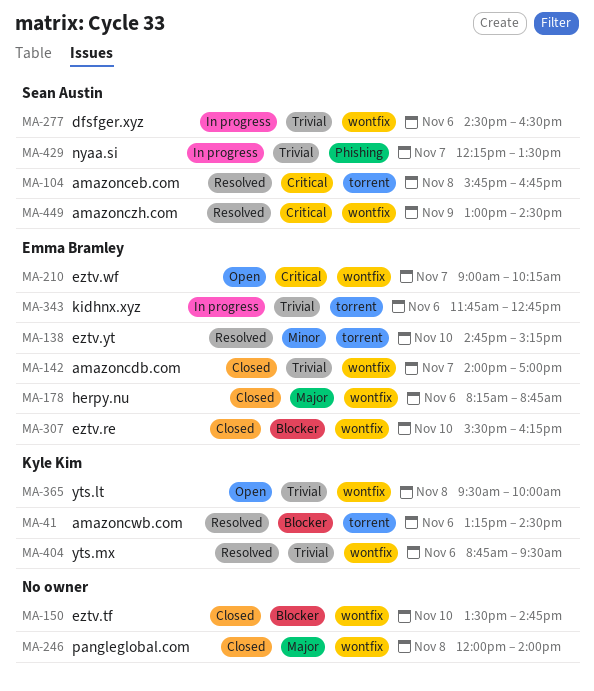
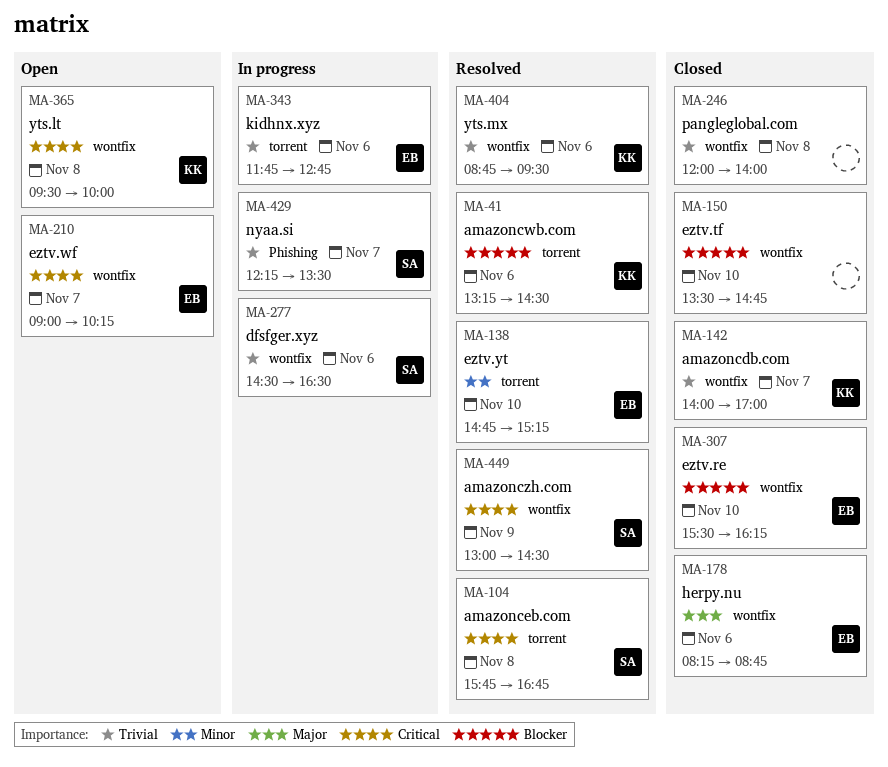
MA-142, owner: Emma Bramley -> Kyle Kim
MA-246, priority: Major -> Trivial
MA-365, priority: Trivial -> Critical

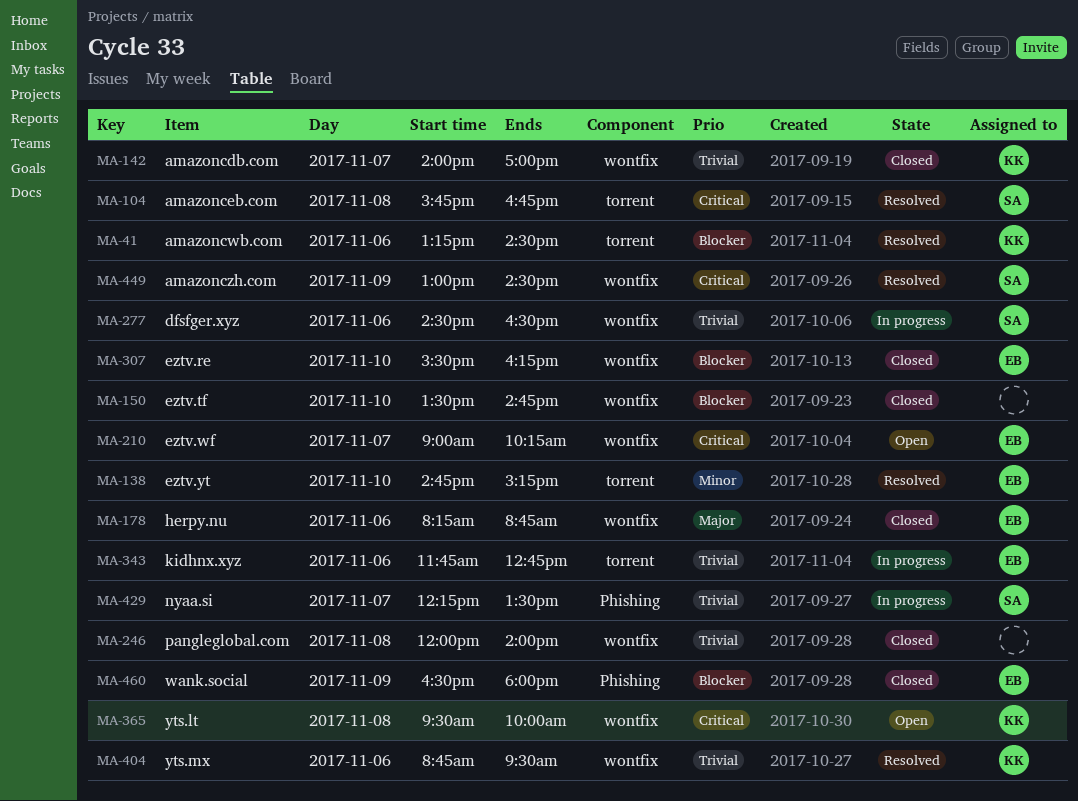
MA-460: none -> present

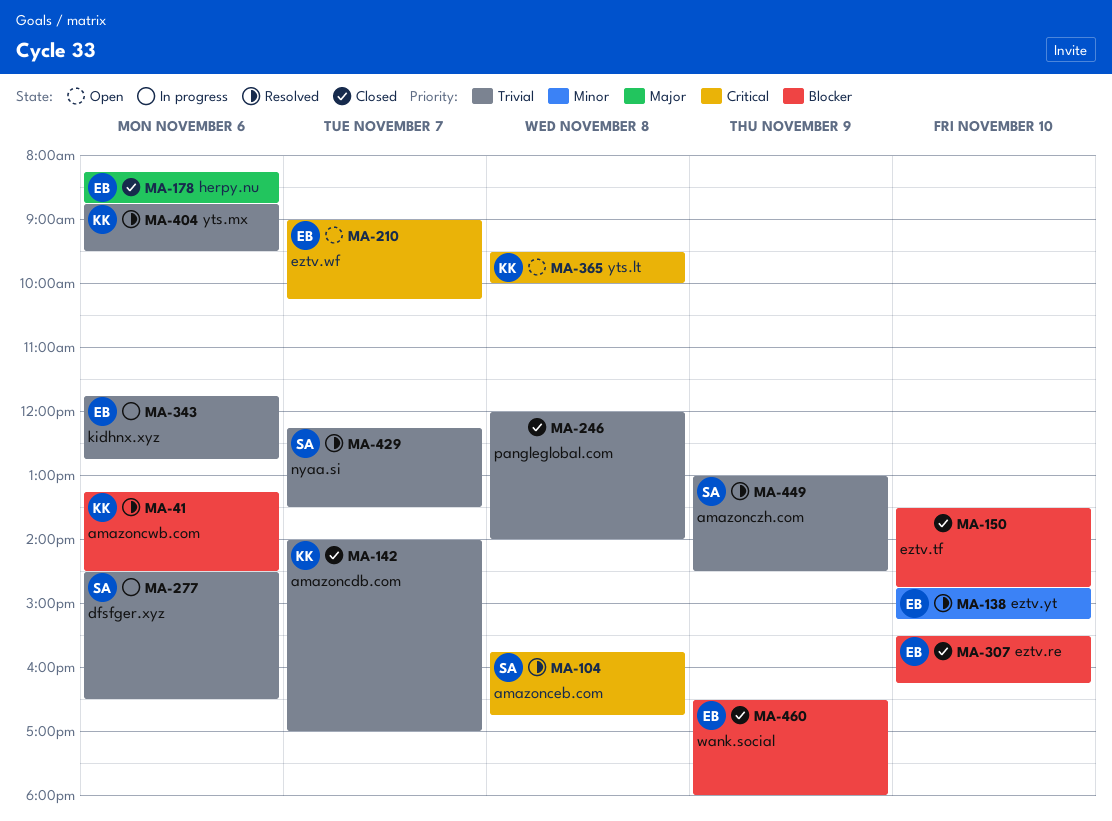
MA-429, status: In progress -> Resolved
MA-449, priority: Critical -> Trivial

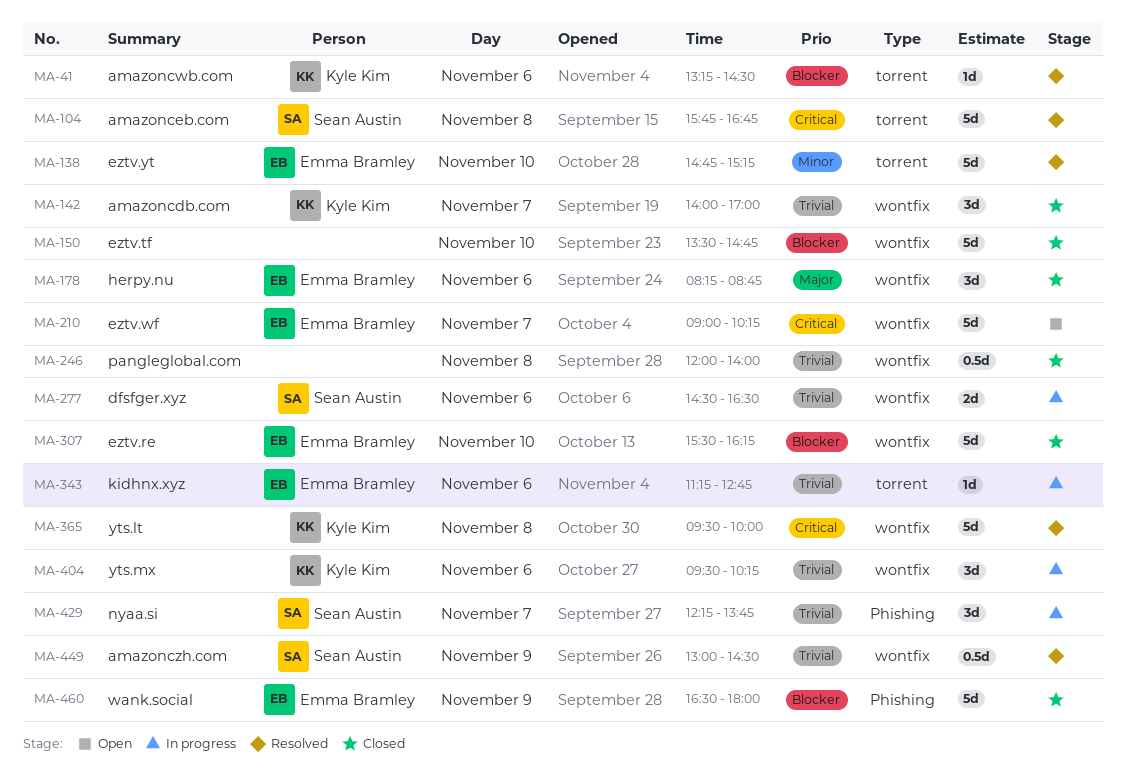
MA-343, begins: 11:45 -> 11:15
MA-365, status: Open -> Resolved
MA-404, status: Resolved -> In progress
MA-404, begins: 08:45 -> 09:30
MA-404, ends: 09:30 -> 10:15
MA-429, status: Resolved -> In progress
MA-429, ends: 13:30 -> 13:45

